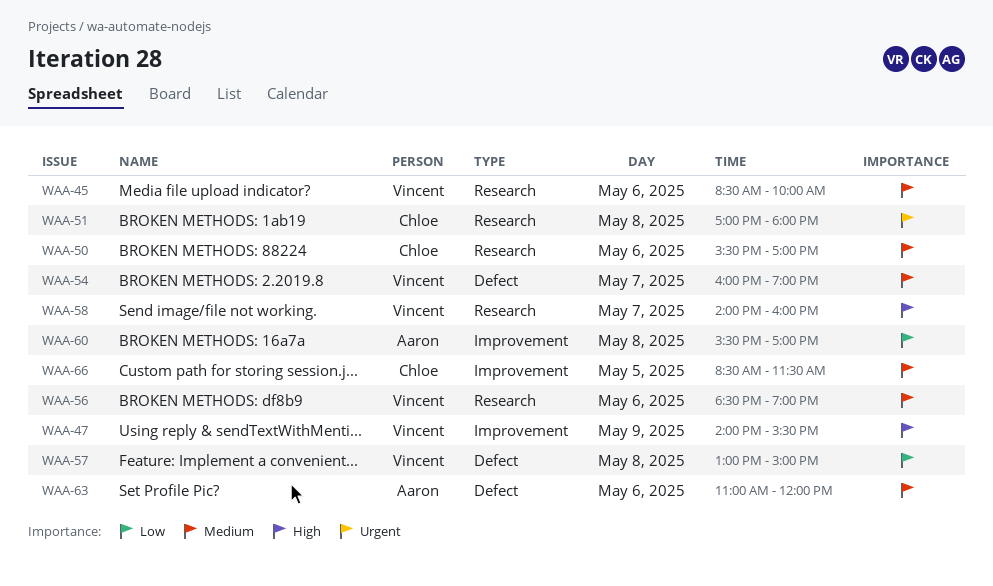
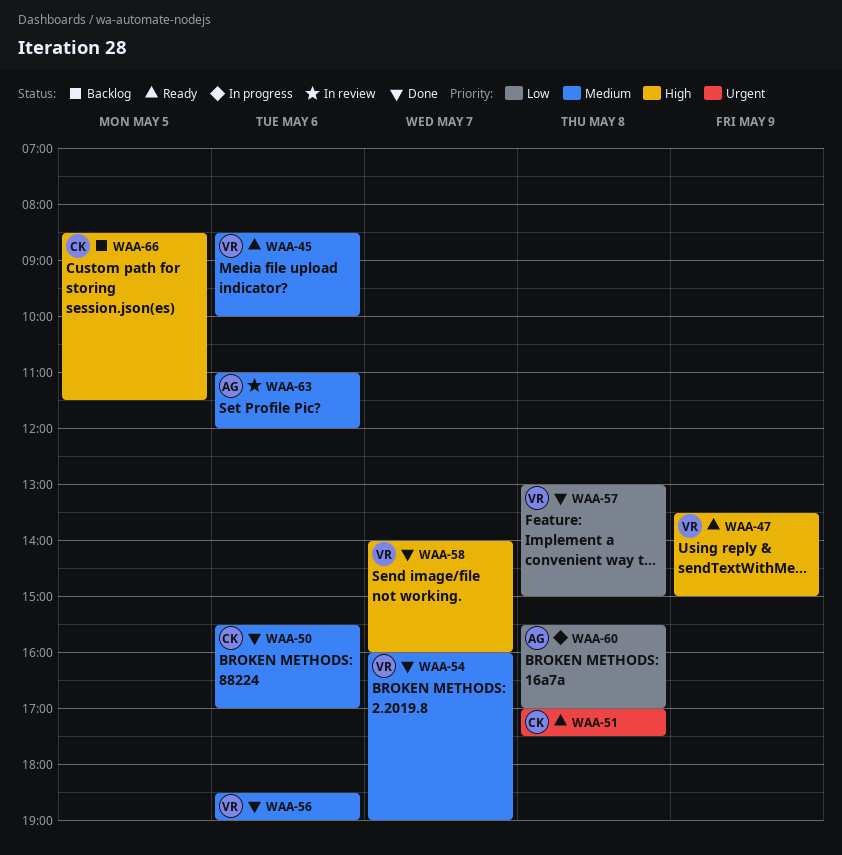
WAA-47, begins: 14:00 -> 13:30
WAA-47, ends: 15:30 -> 15:00
WAA-51, ends: 18:00 -> 17:30
WAA-66, priority: Medium -> High

